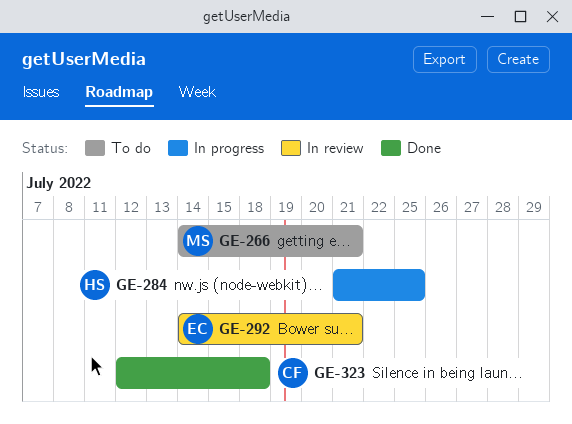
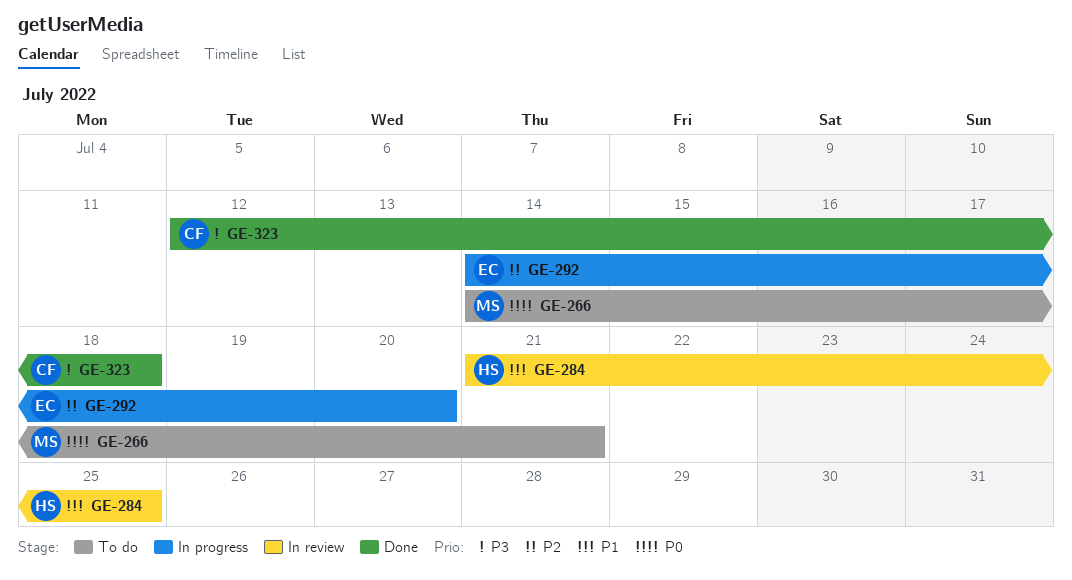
GE-284, status: In progress -> In review
GE-292, status: In review -> In progress
GE-292, due: Jul 21 -> Jul 20

